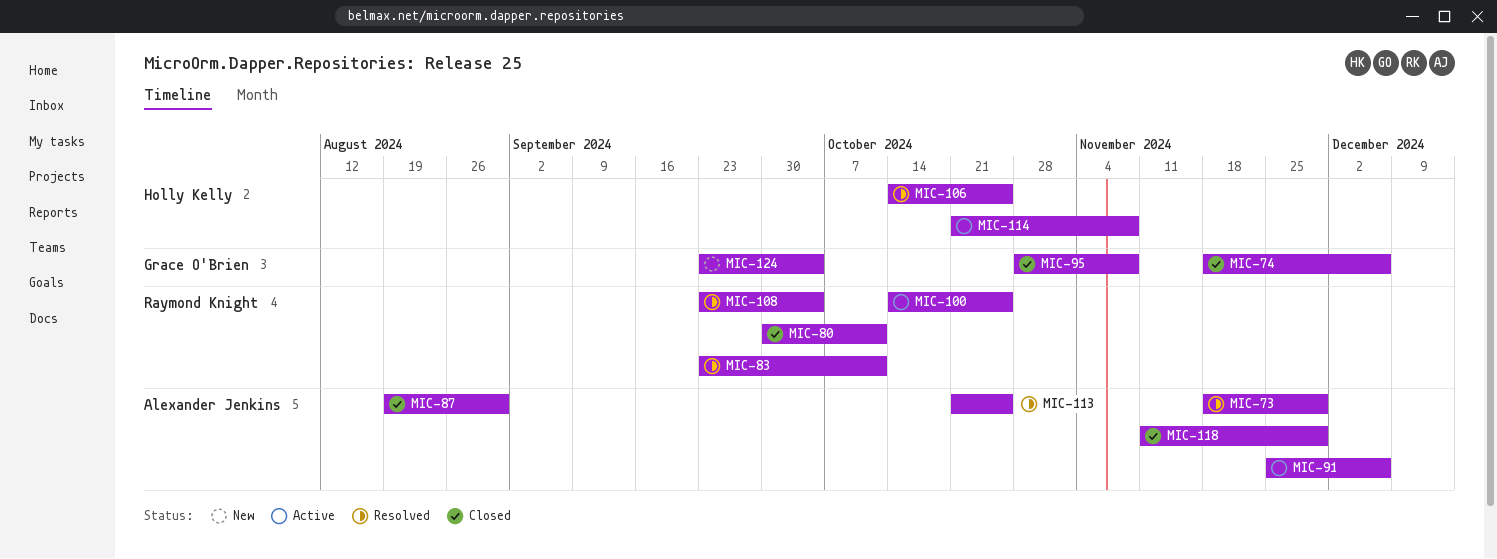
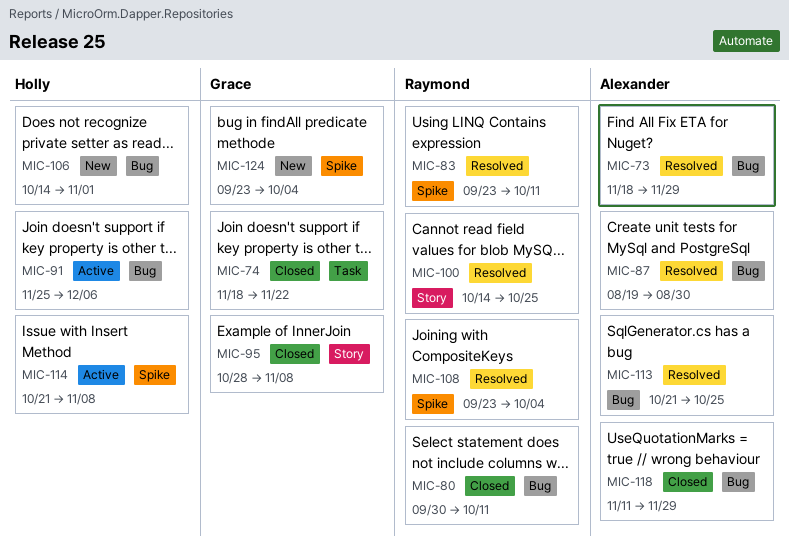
MIC-74, due: Dec 6 -> Nov 22
MIC-87, status: Closed -> Resolved
MIC-91, owner: Alexander Jenkins -> Holly Kelly
MIC-100, status: Active -> Resolved
MIC-106, status: Resolved -> New
MIC-106, due: Oct 25 -> Nov 1

